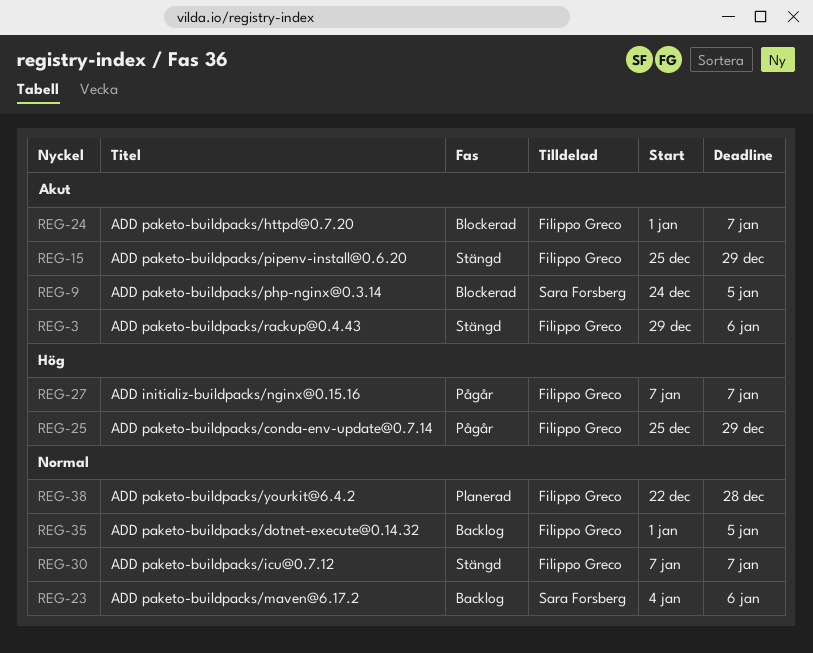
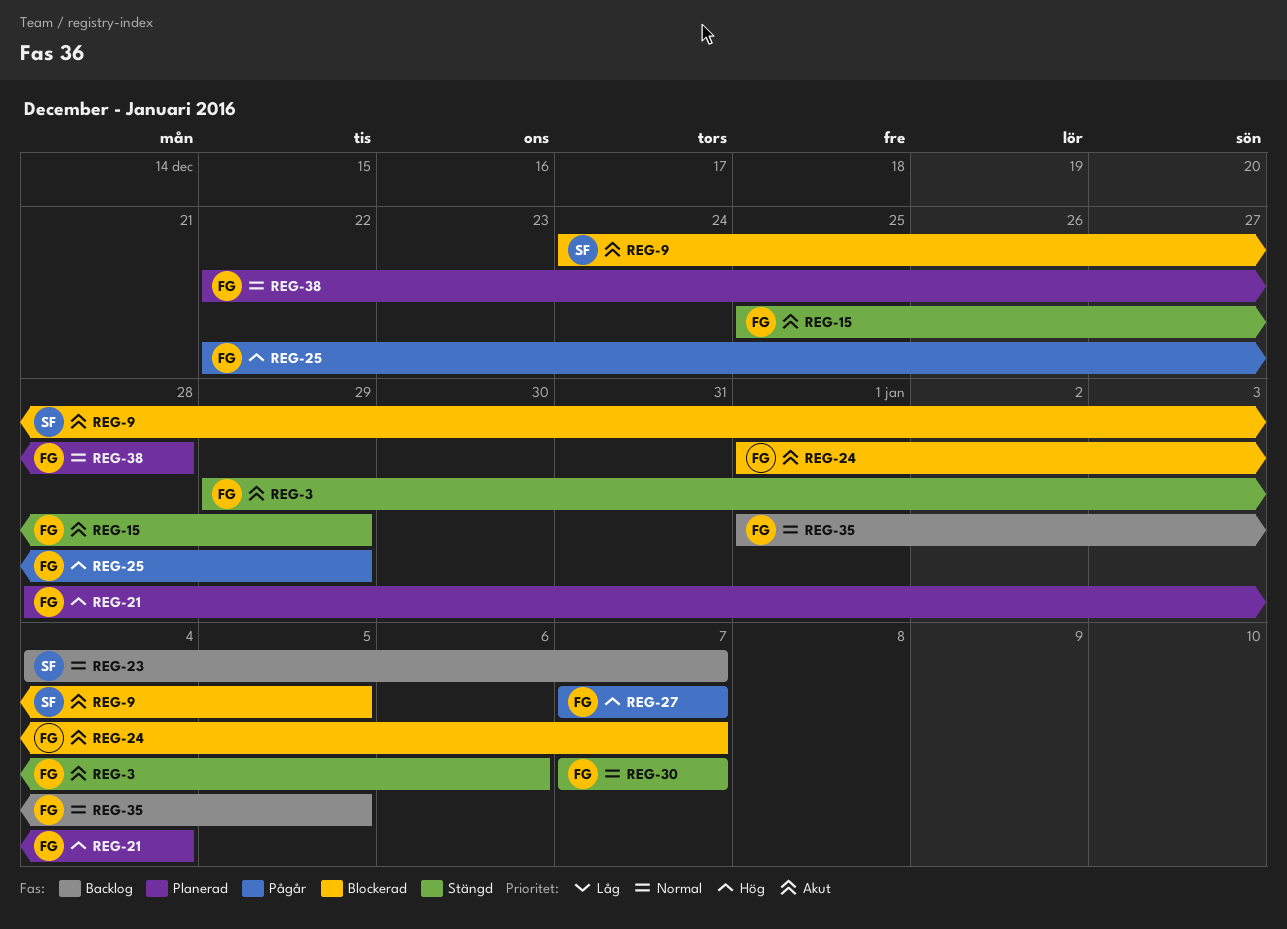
REG-21: none -> present
REG-23, due: Jan 6 -> Jan 7
REG-25, start: Dec 25 -> Dec 22

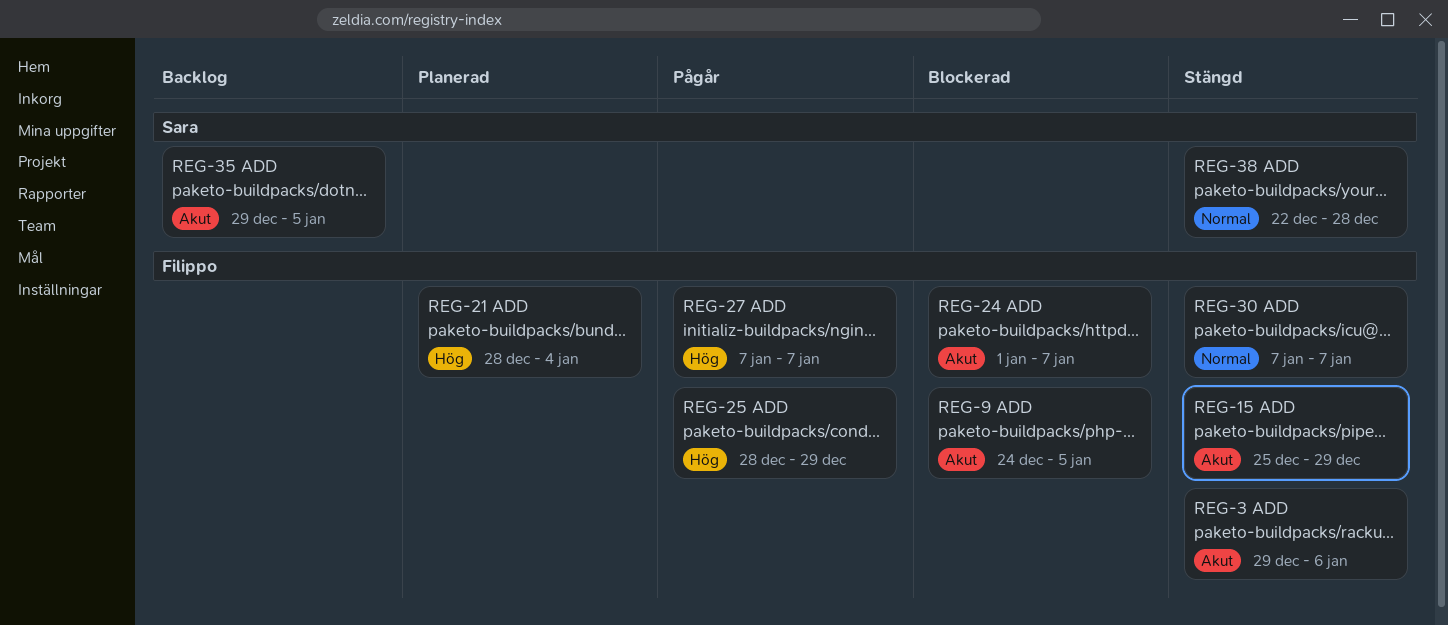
REG-9, owner: Sara -> Filippo
REG-23: present -> none
REG-25, start: Dec 22 -> Dec 28
REG-35, owner: Filippo -> Sara
REG-35, priority: Normal -> Akut
REG-35, start: Jan 1 -> Dec 29
REG-38, status: Planerad -> Stängd
REG-38, owner: Filippo -> Sara

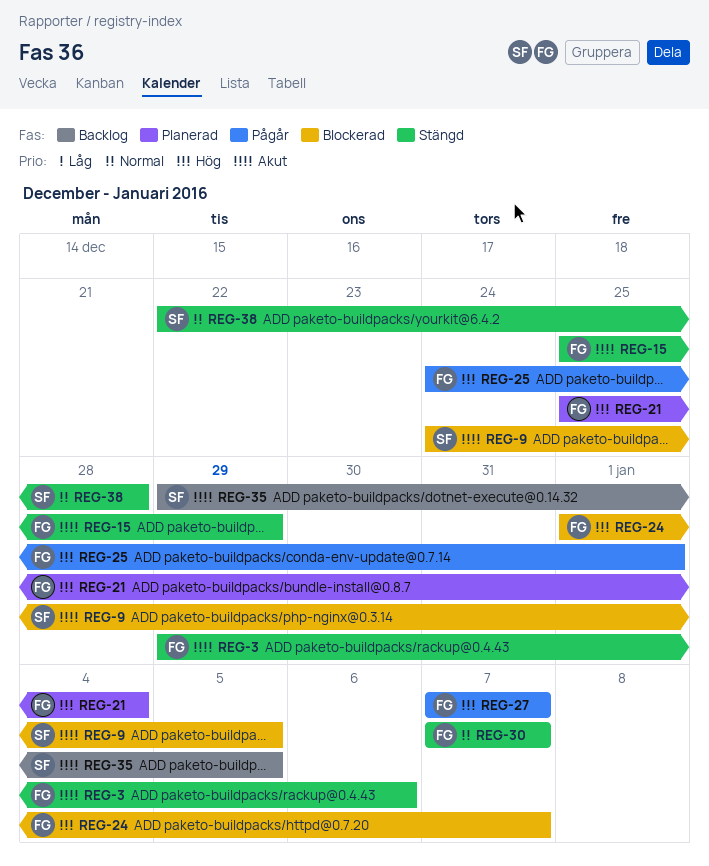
REG-9, owner: Filippo -> Sara
REG-21, start: Dec 28 -> Dec 25
REG-24, priority: Akut -> Hög
REG-25, start: Dec 28 -> Dec 24
REG-25, due: Dec 29 -> Jan 1

